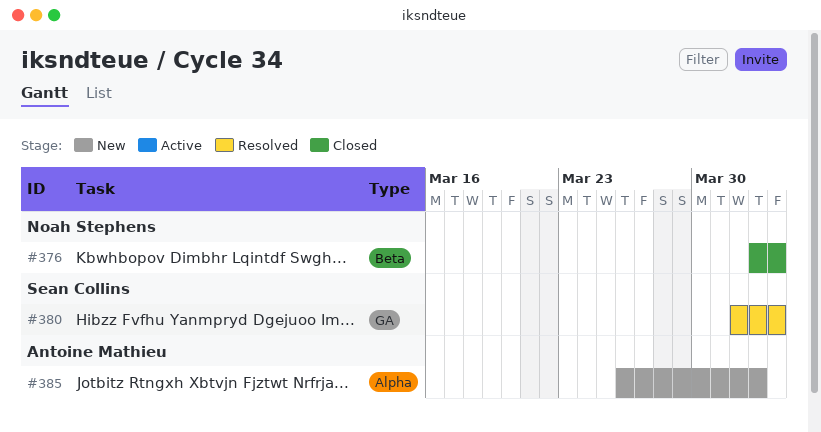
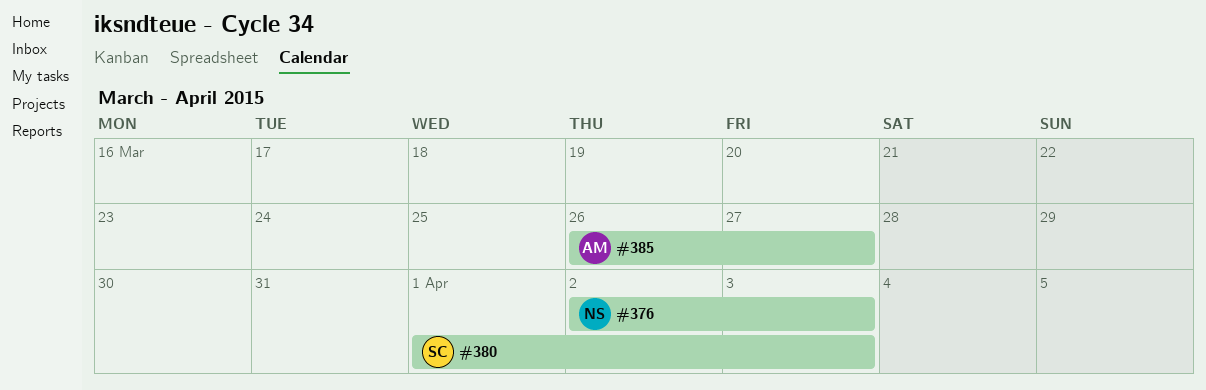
#385, due: Apr 2 -> Mar 27

